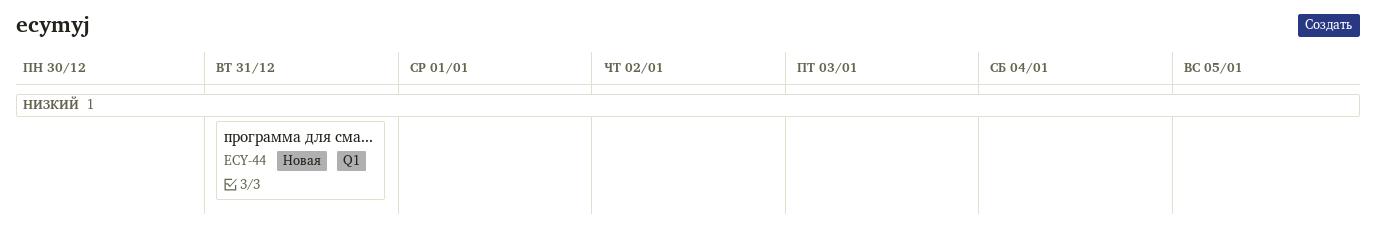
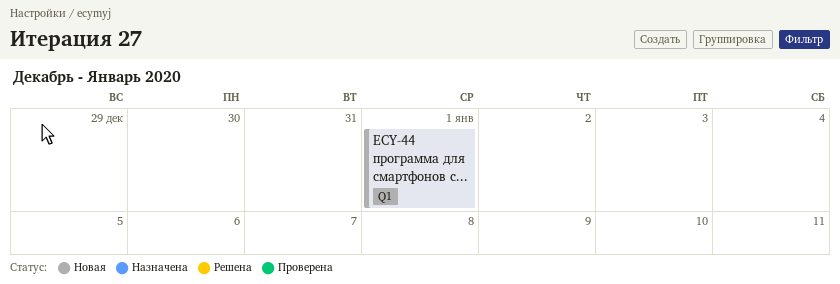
ECY-44, due: Dec 31 -> Jan 1

